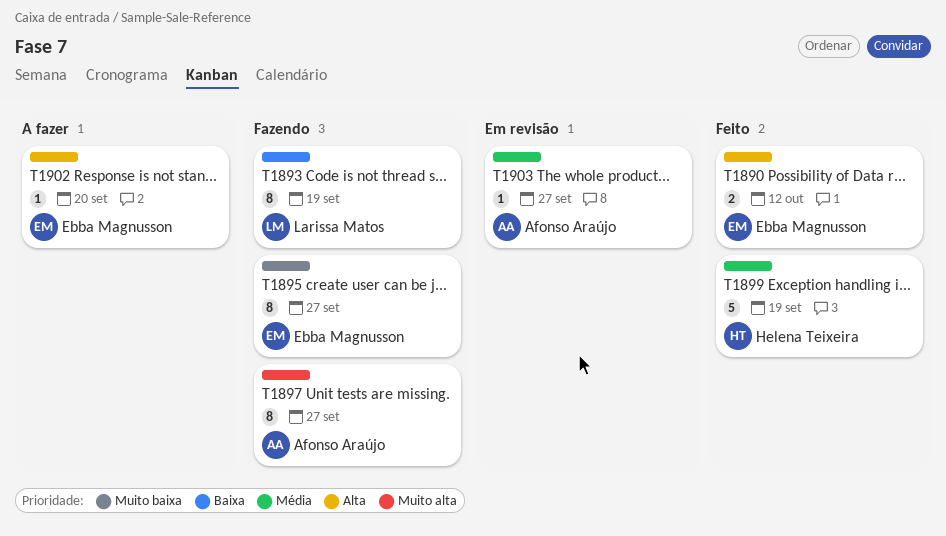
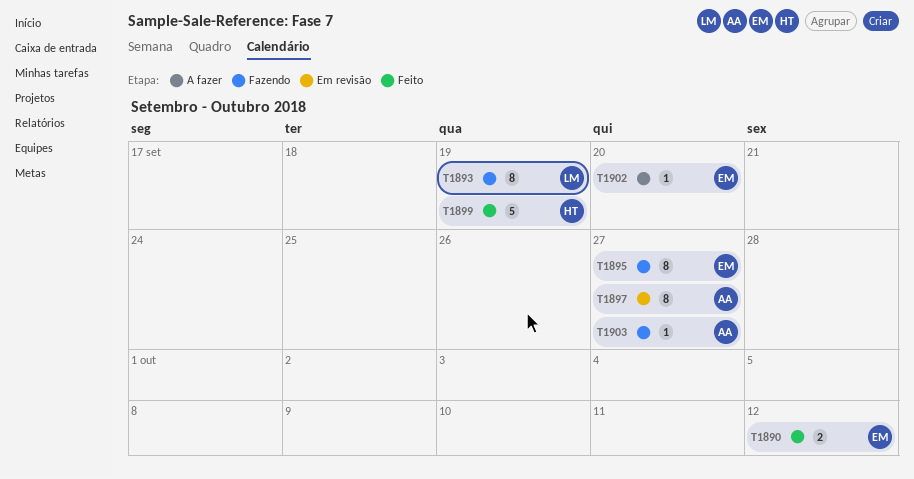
T1897, status: Fazendo -> Em revisão
T1903, status: Em revisão -> Fazendo

